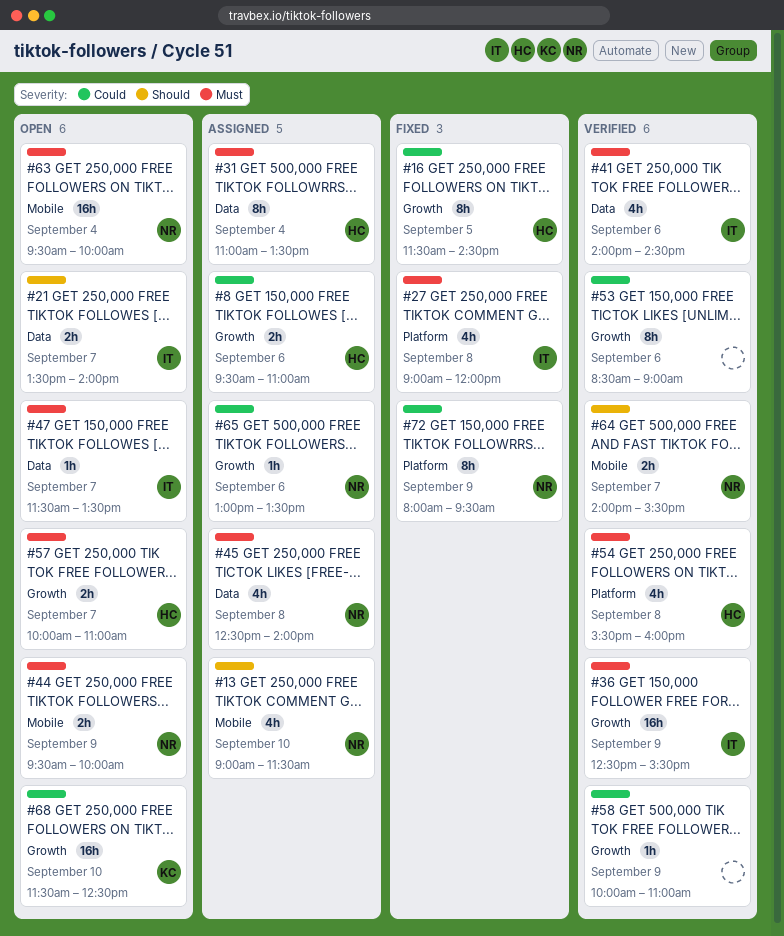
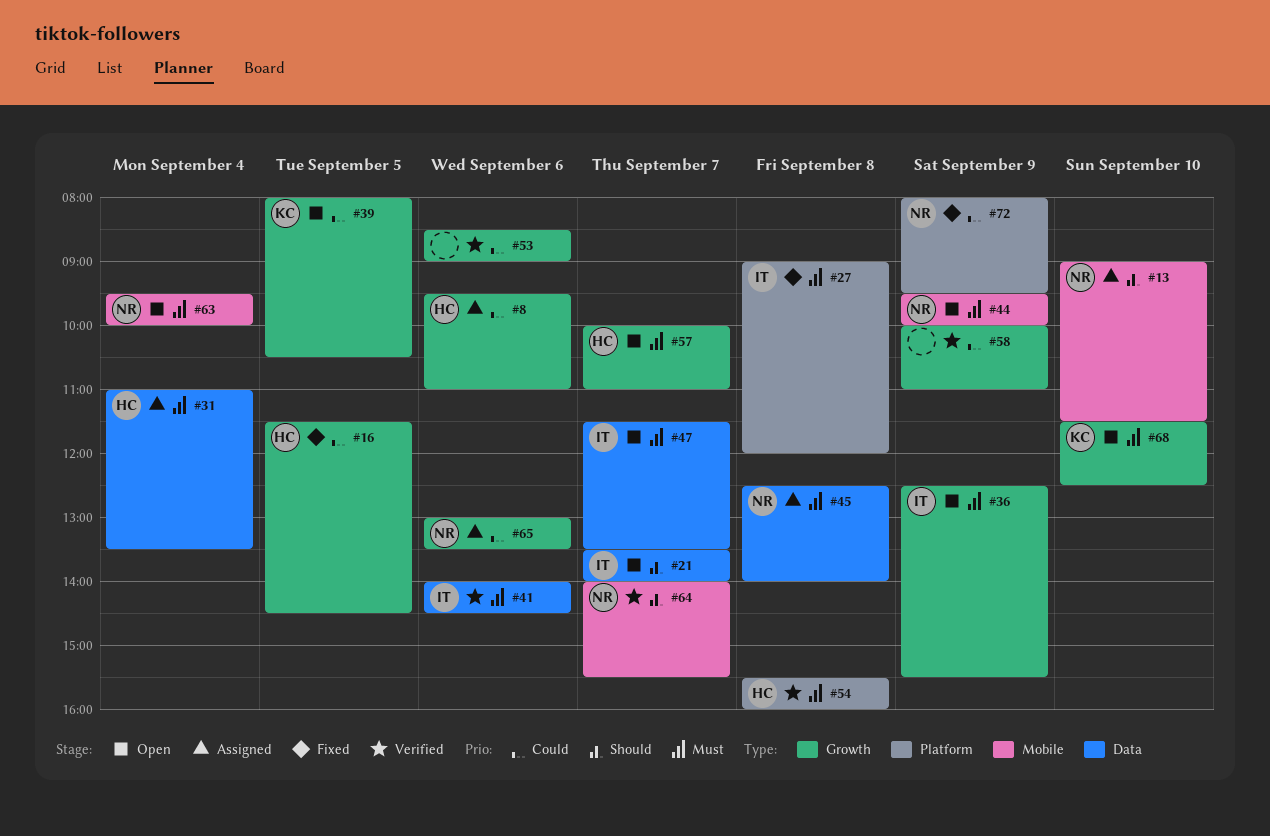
#36, status: Verified -> Open
#39: none -> present
#68, priority: Could -> Must

